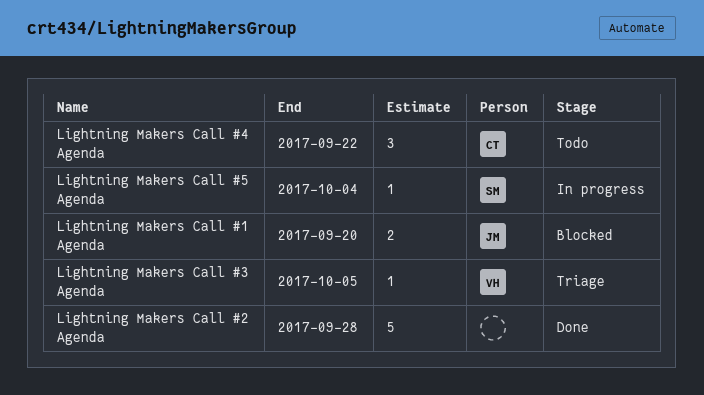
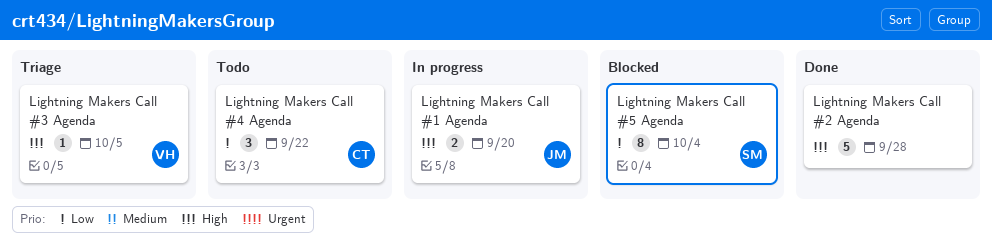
Lightning Makers Call #1 Agenda, status: Blocked -> In progress
Lightning Makers Call #5 Agenda, status: In progress -> Blocked
Lightning Makers Call #5 Agenda, estimate: 1 -> 8

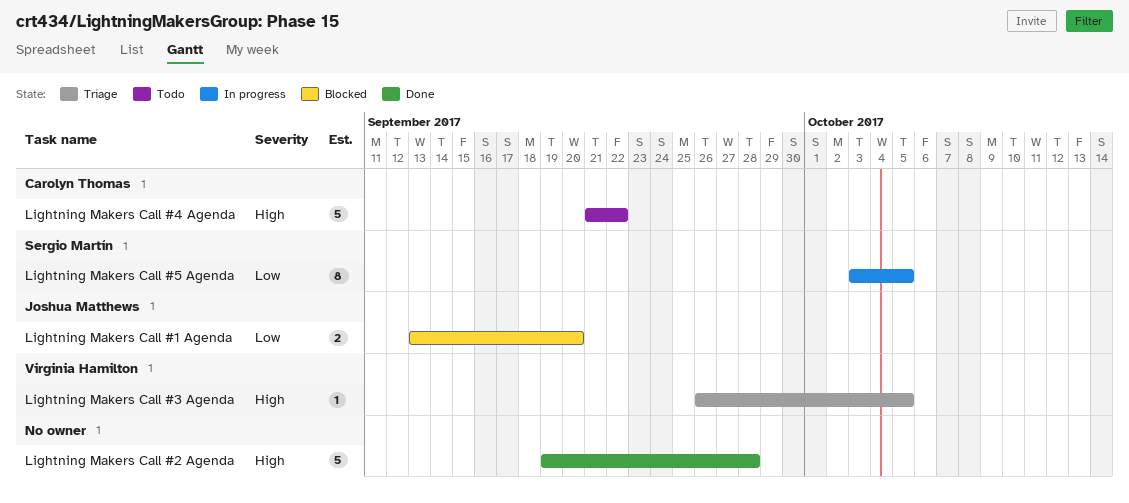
Lightning Makers Call #1 Agenda, status: In progress -> Blocked
Lightning Makers Call #1 Agenda, priority: High -> Low
Lightning Makers Call #4 Agenda, priority: Low -> High
Lightning Makers Call #4 Agenda, estimate: 3 -> 5
Lightning Makers Call #5 Agenda, status: Blocked -> In progress
Lightning Makers Call #5 Agenda, due: Oct 4 -> Oct 5

